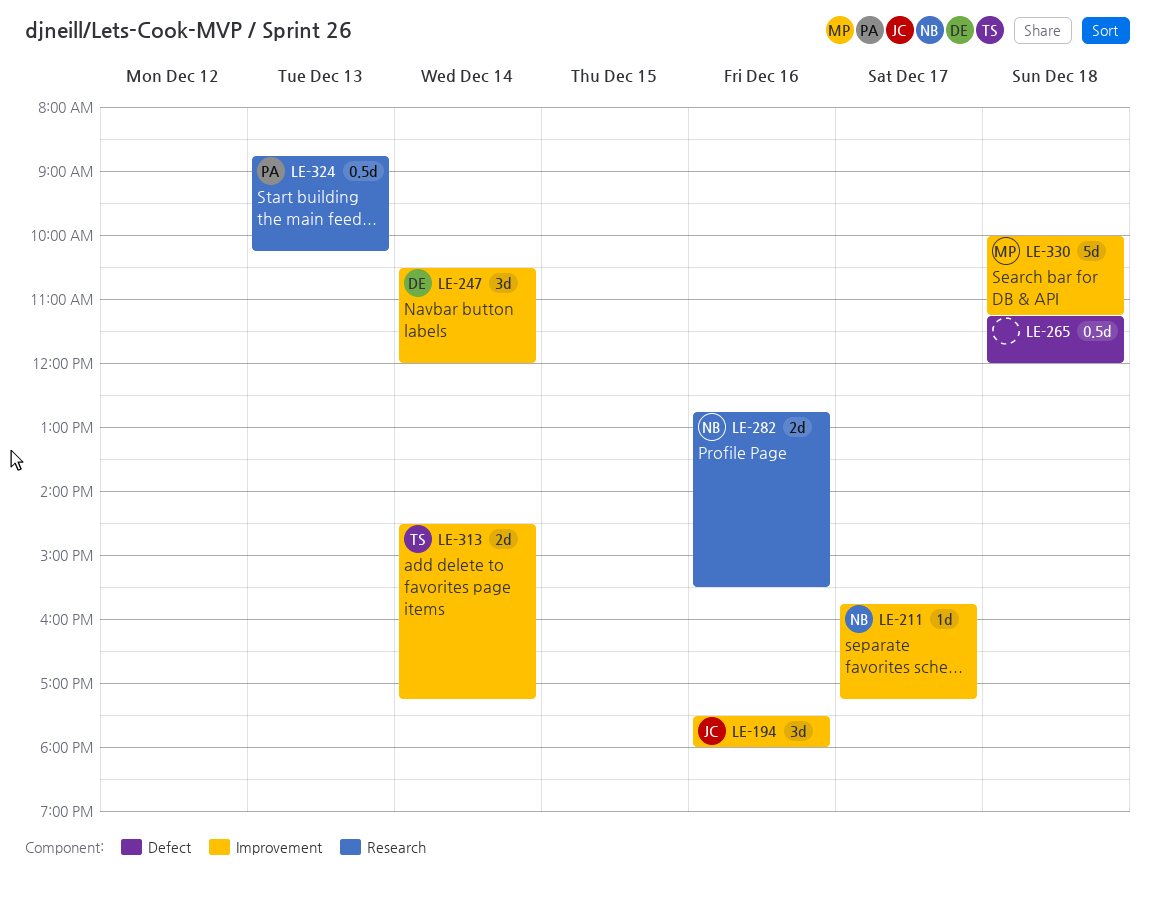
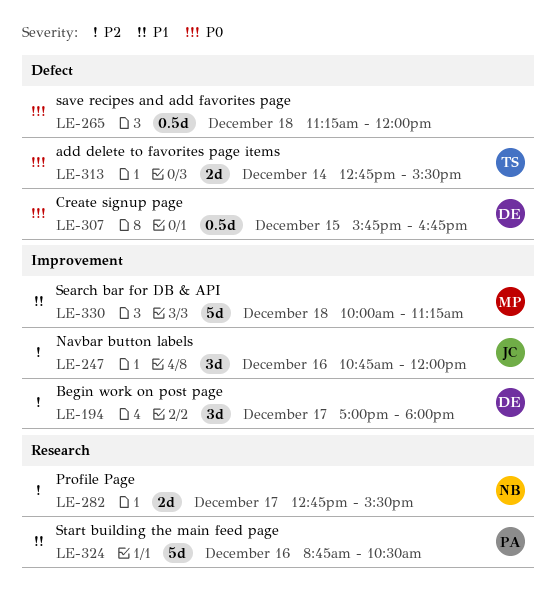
LE-194, owner: JC -> DE
LE-194, day: Dec 16 -> Dec 17
LE-194, begins: 17:30 -> 17:00
LE-211: present -> none
LE-247, owner: DE -> JC
LE-247, day: Dec 14 -> Dec 16
LE-247, begins: 10:30 -> 10:45
LE-282, day: Dec 16 -> Dec 17
LE-307: none -> present
LE-313, label: Improvement -> Defect
LE-313, begins: 14:30 -> 12:45
LE-313, ends: 17:15 -> 15:30
LE-324, estimate: 0.5d -> 5d
LE-324, day: Dec 13 -> Dec 16
LE-324, ends: 10:15 -> 10:30

